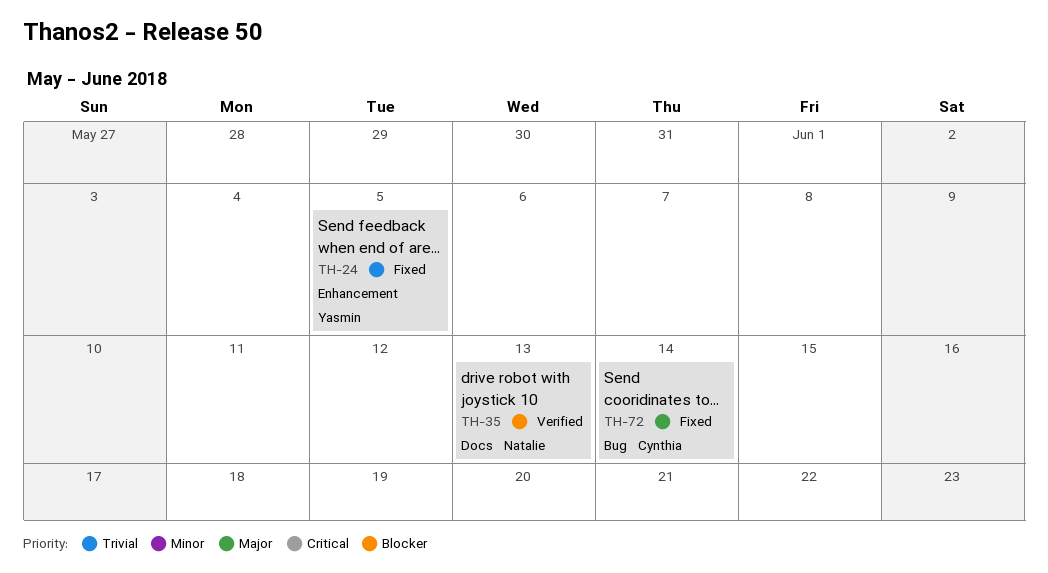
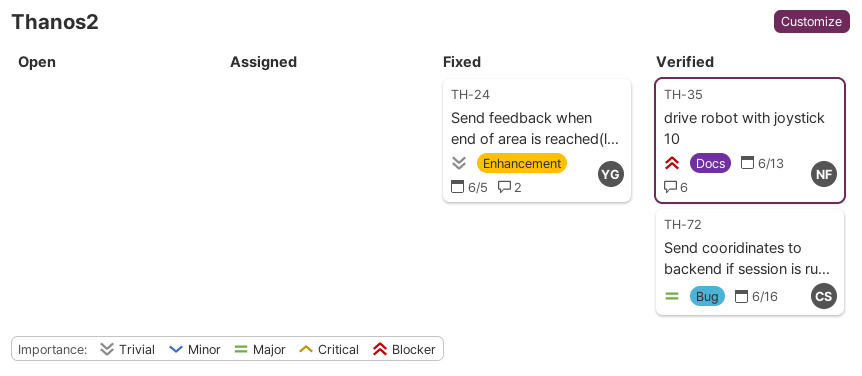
TH-72, status: Fixed -> Verified
TH-72, due: Jun 14 -> Jun 16

